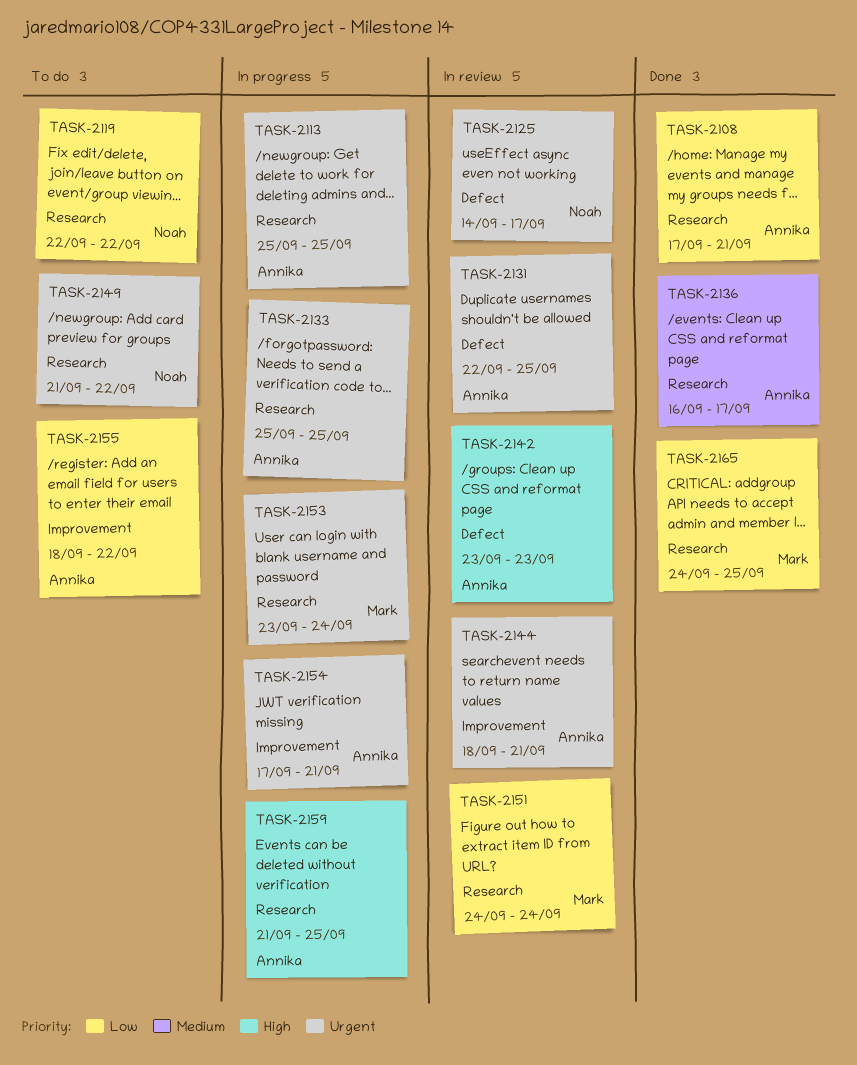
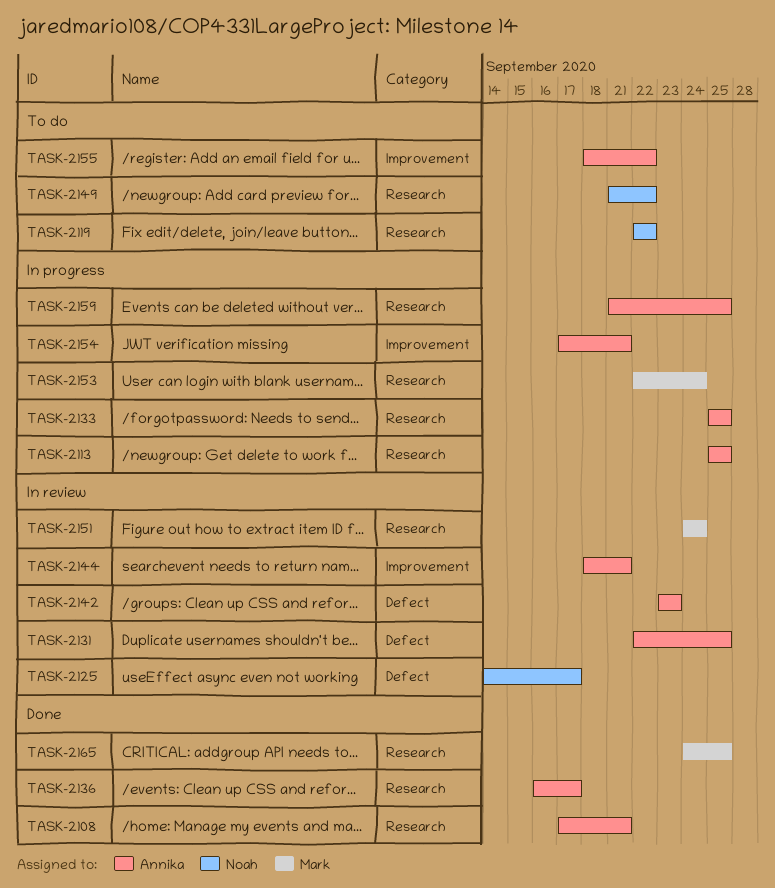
TASK-2153, start: Sep 23 -> Sep 22

